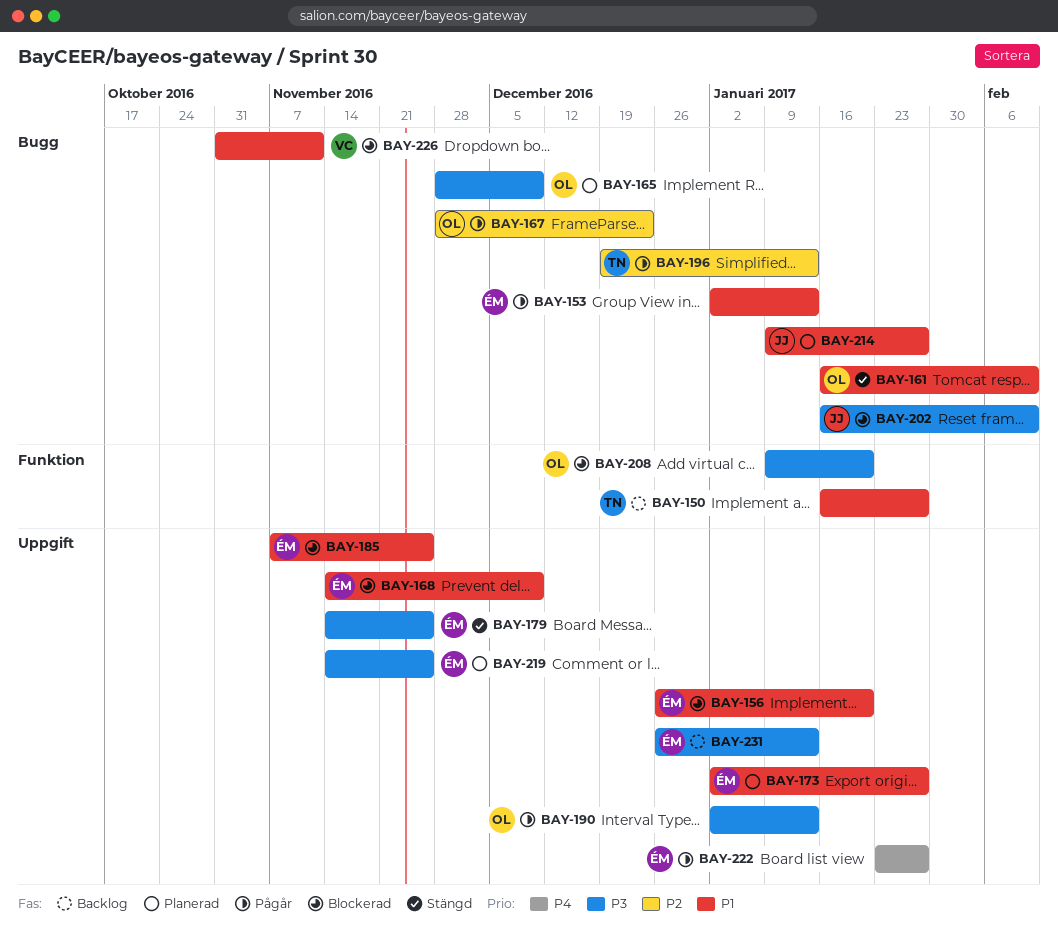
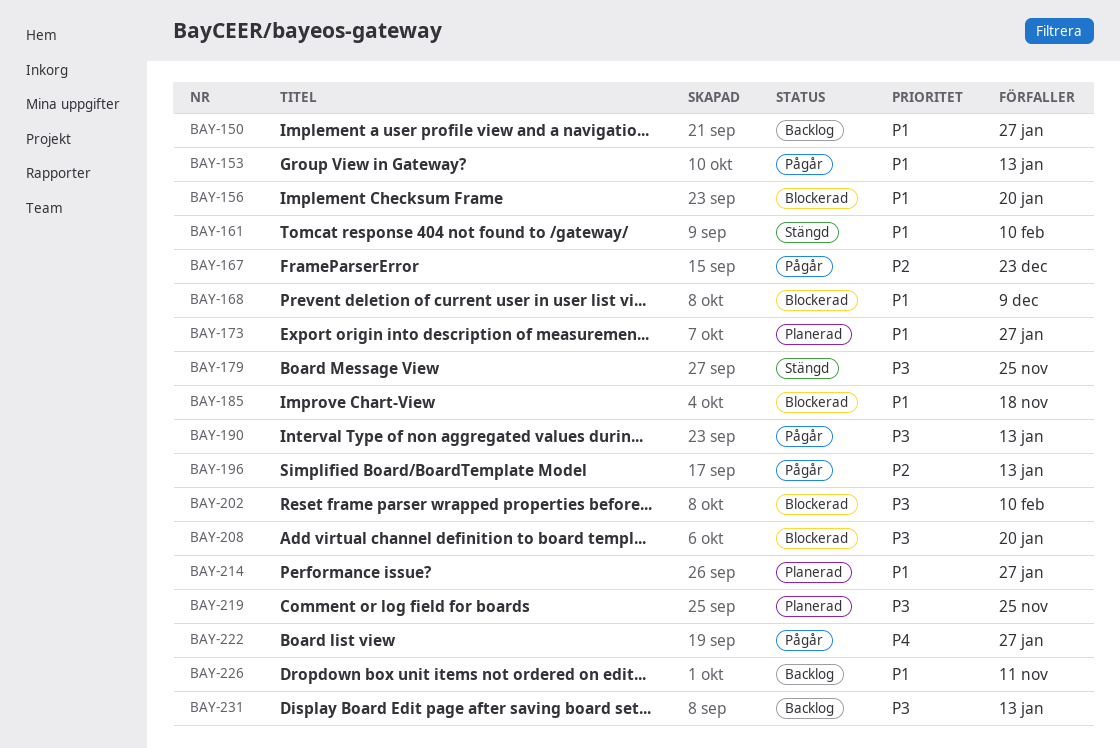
BAY-165: present -> none
BAY-185, due: Nov 25 -> Nov 18
BAY-226, status: Blockerad -> Backlog

